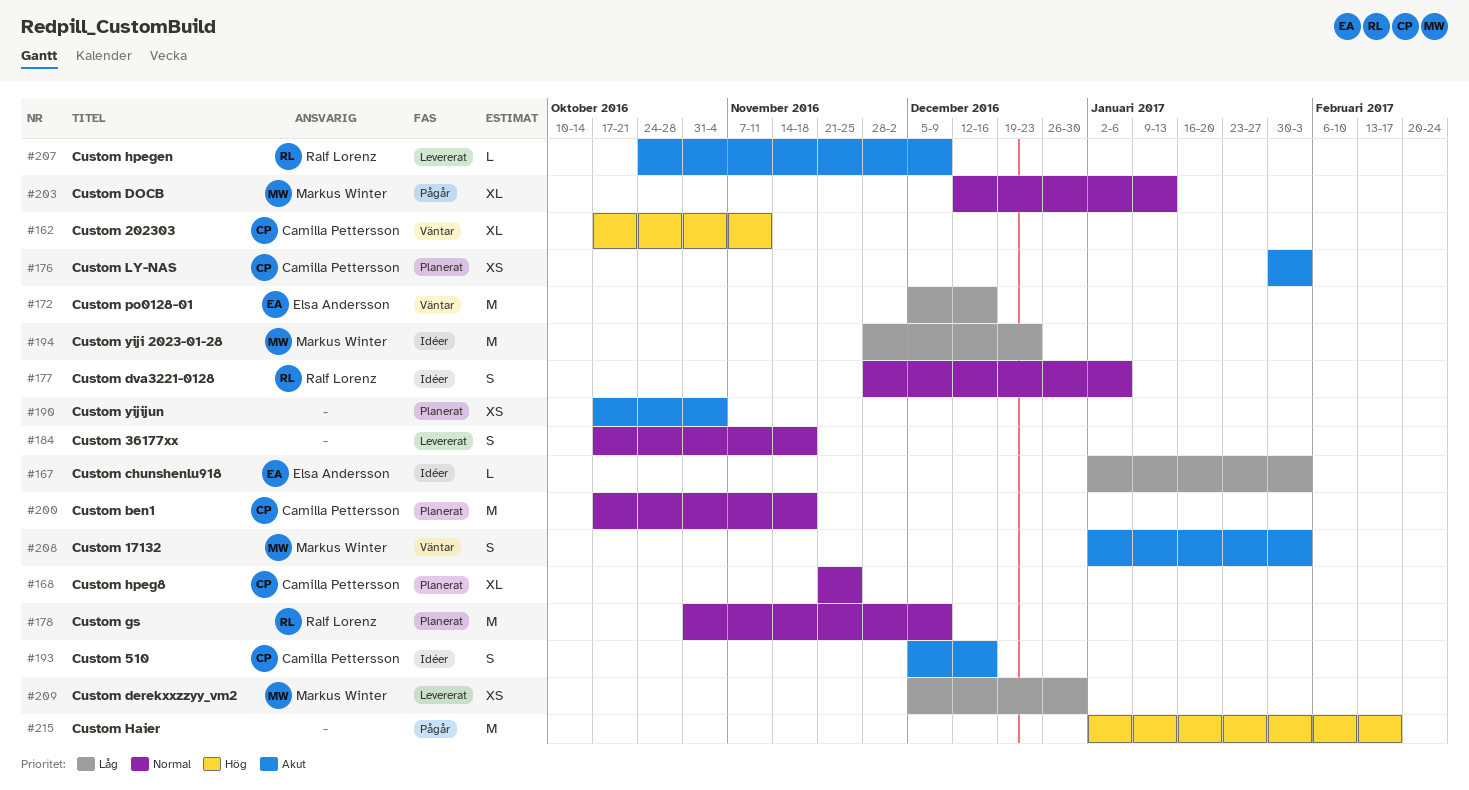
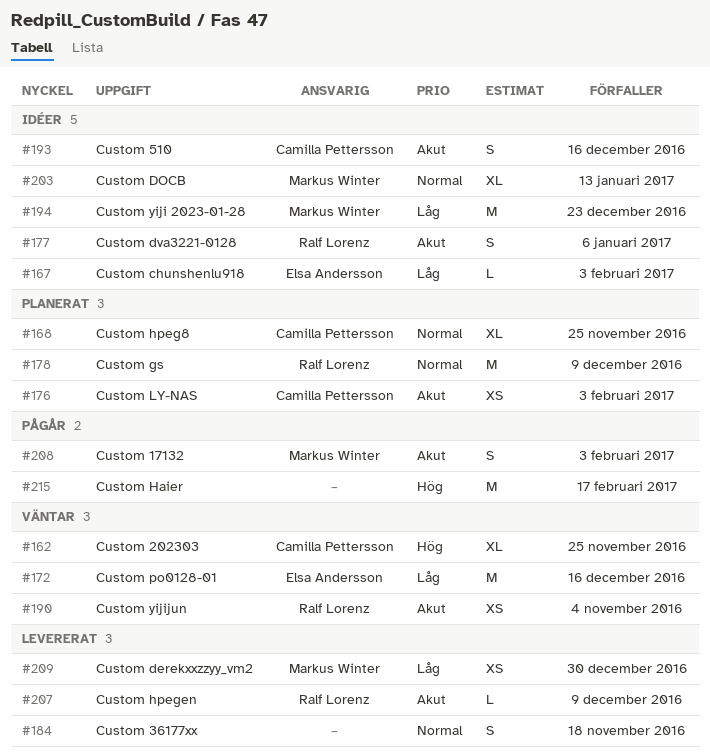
#162, due: Nov 11 -> Nov 25
#177, priority: Normal -> Akut
#190, status: Planerat -> Väntar
#190, owner: none -> Ralf Lorenz
#200: present -> none
#203, status: Pågår -> Idéer
#208, status: Väntar -> Pågår

